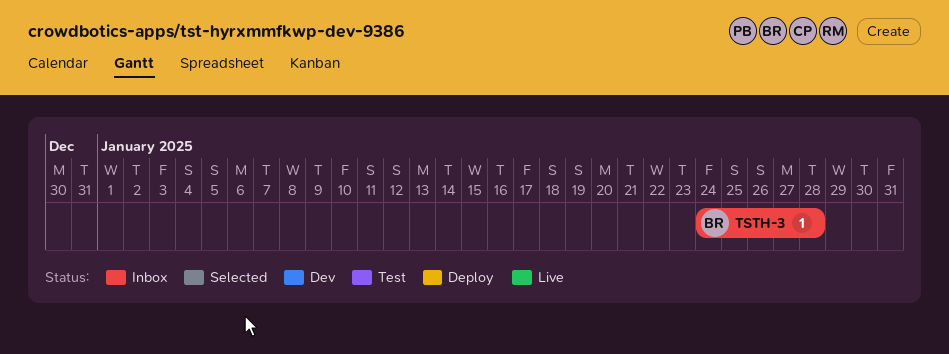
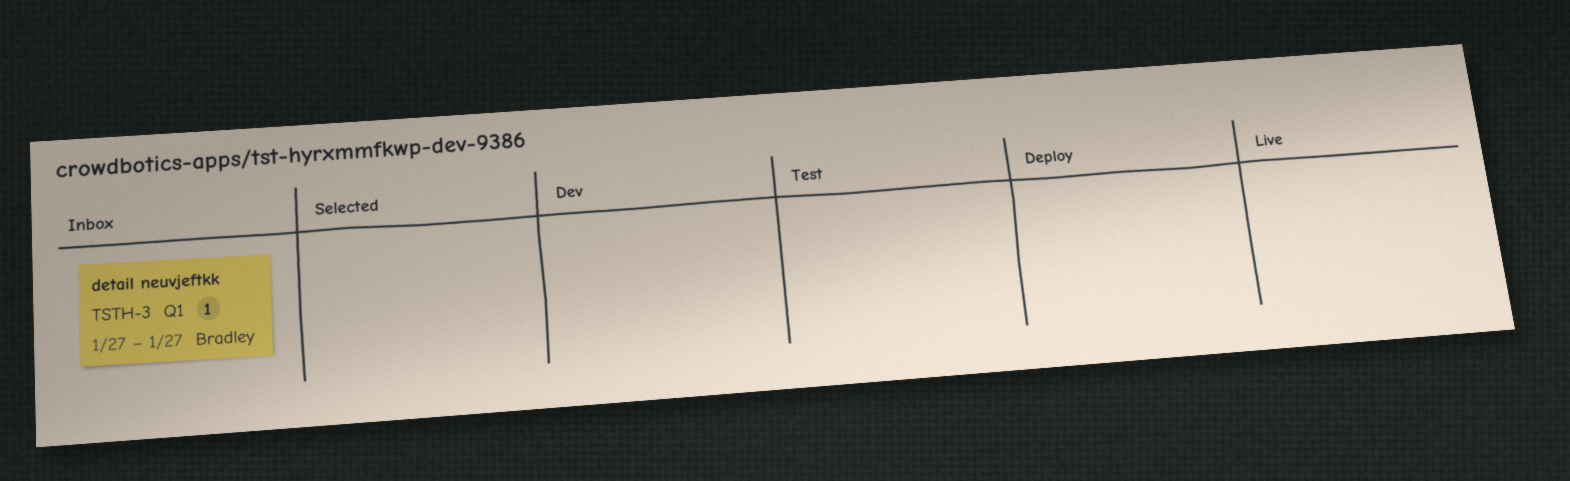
TSTH-3, start: Jan 24 -> Jan 27
TSTH-3, due: Jan 28 -> Jan 27

